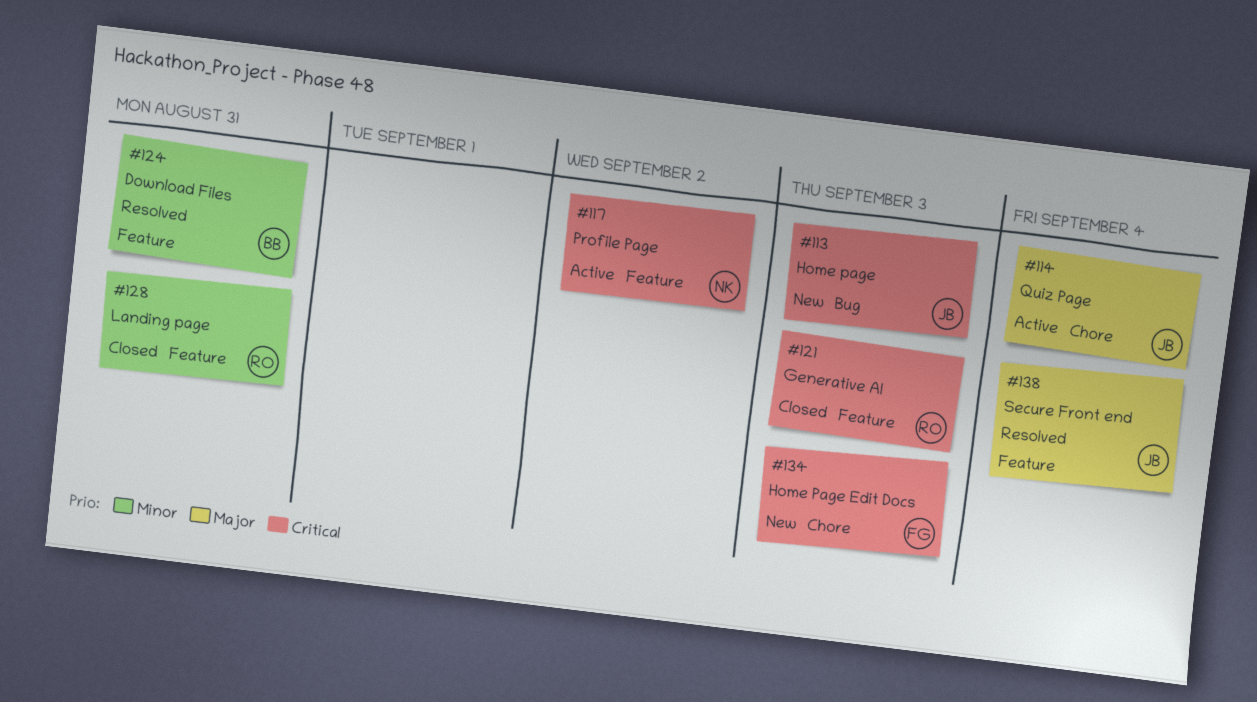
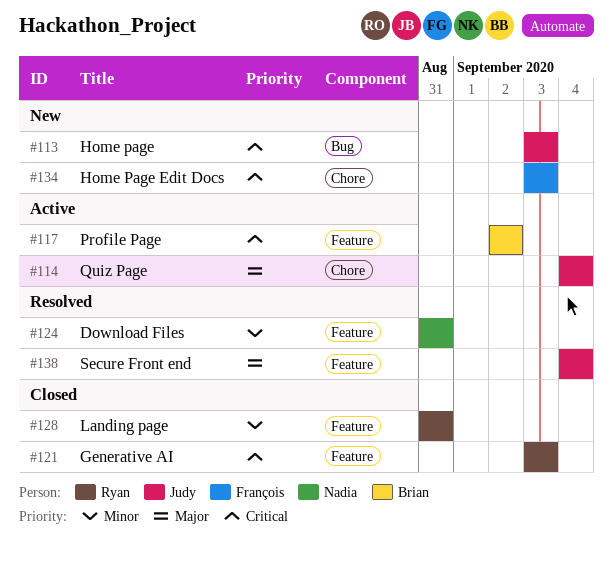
#117, owner: Nadia -> Brian
#124, owner: Brian -> Nadia

